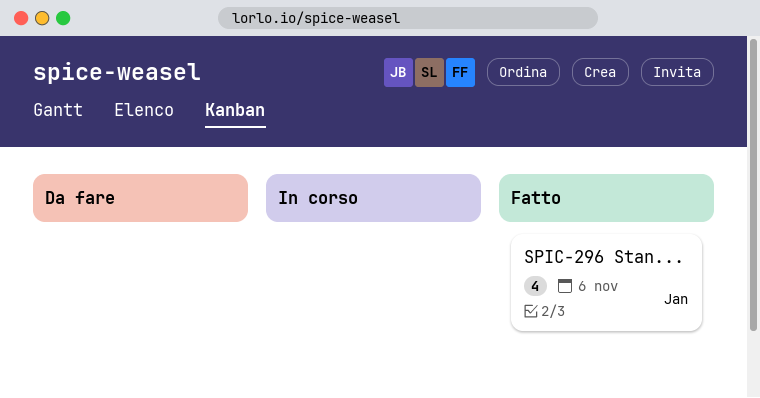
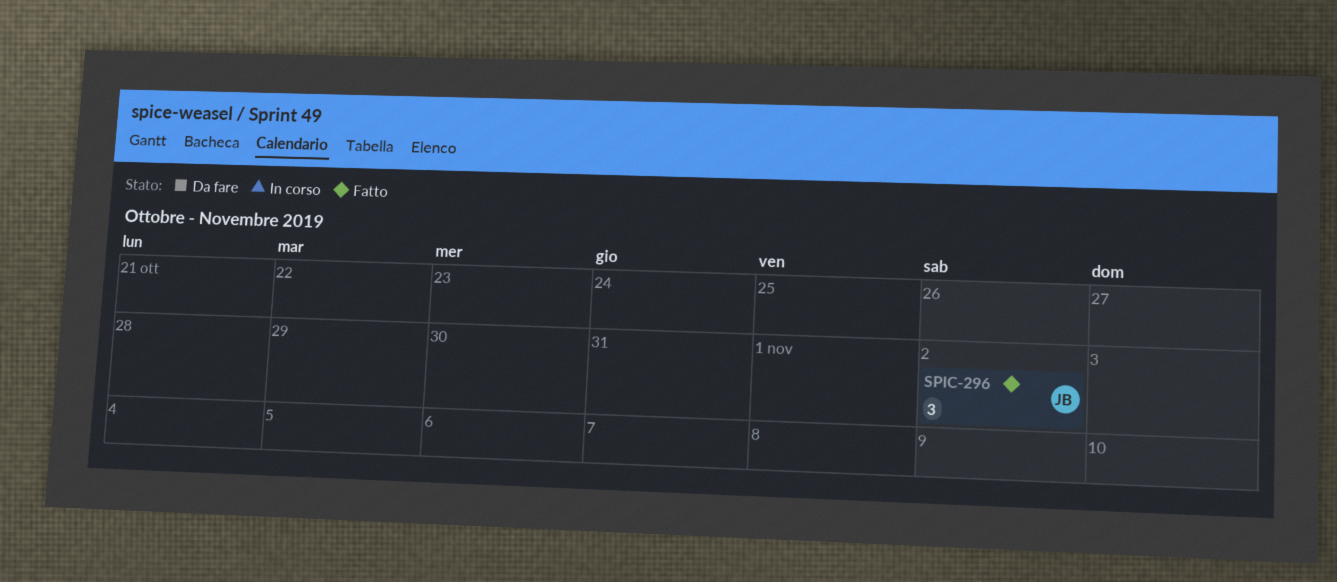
SPIC-296, estimate: 4 -> 3
SPIC-296, due: Nov 6 -> Nov 2

